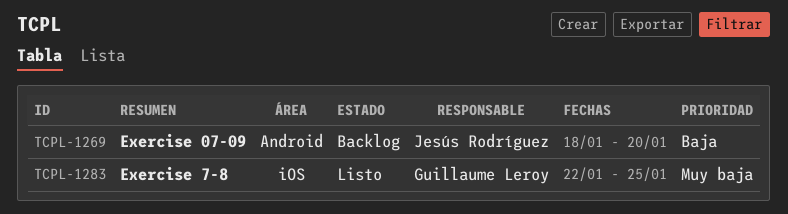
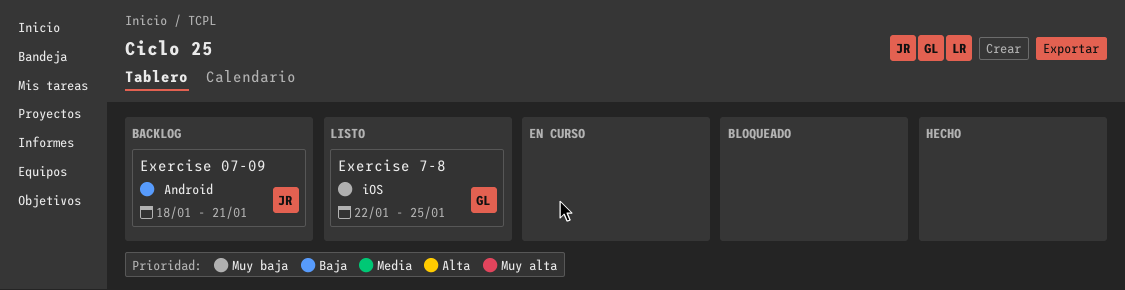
Exercise 07-09, due: Jan 20 -> Jan 21

